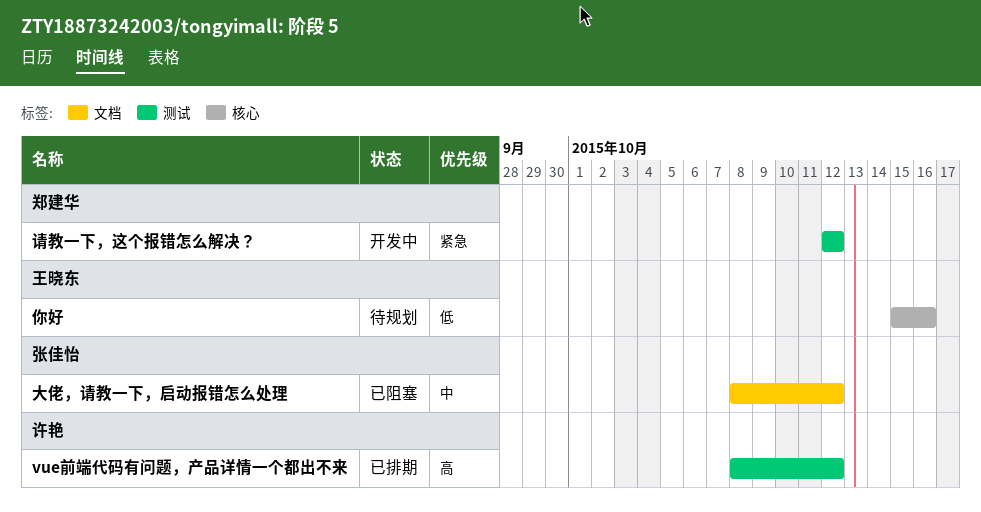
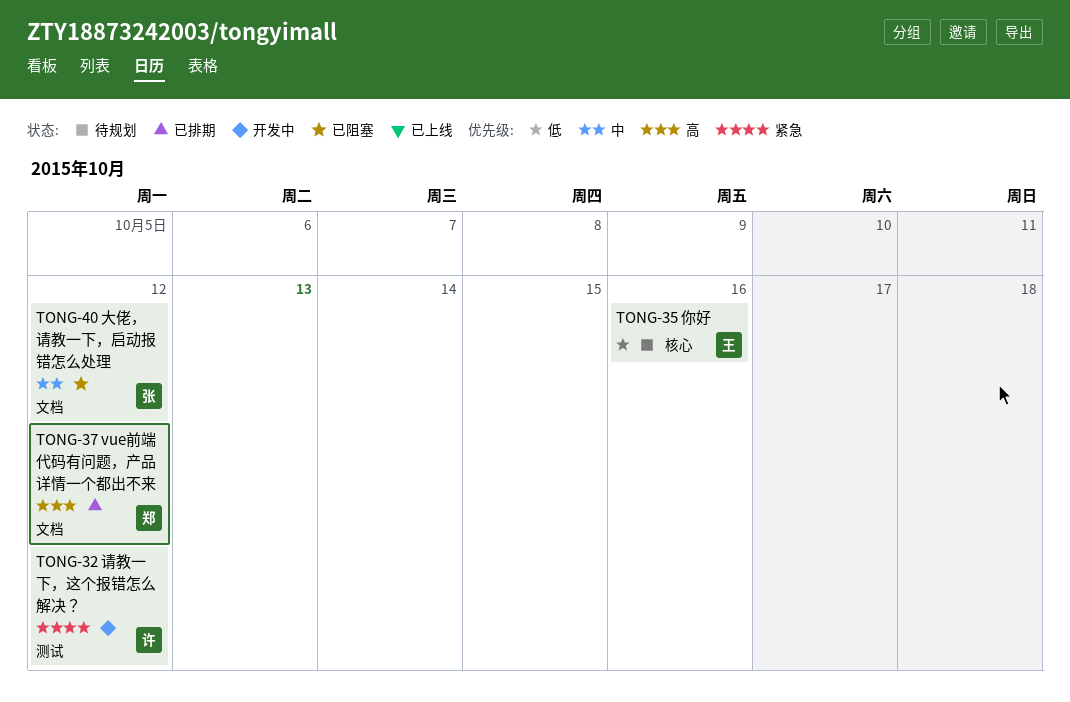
vue前端代码有问题，产品详情一个都出不来, owner: 许艳 -> 郑建华
vue前端代码有问题，产品详情一个都出不来, label: 测试 -> 文档
请教一下，这个报错怎么解决？, owner: 郑建华 -> 许艳

